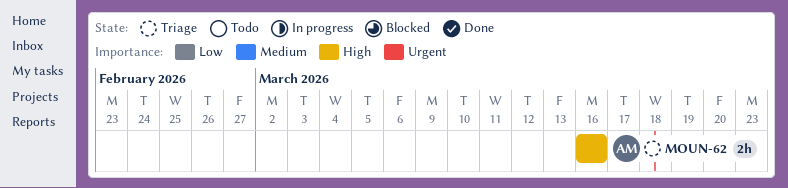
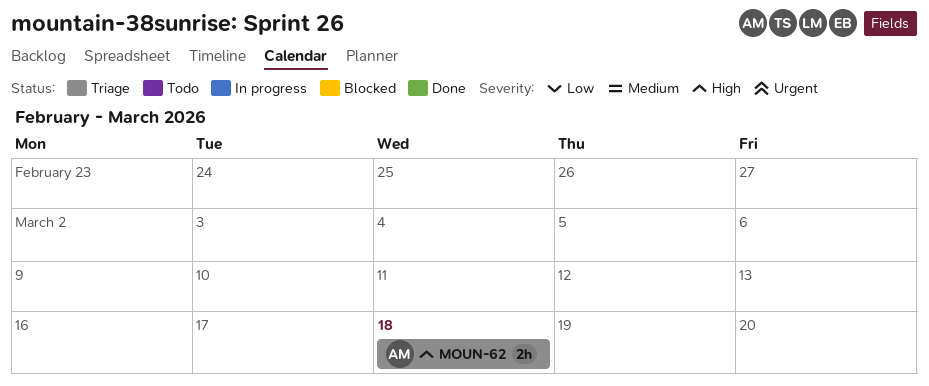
MOUN-62, start: Mar 16 -> Mar 18
MOUN-62, due: Mar 16 -> Mar 18

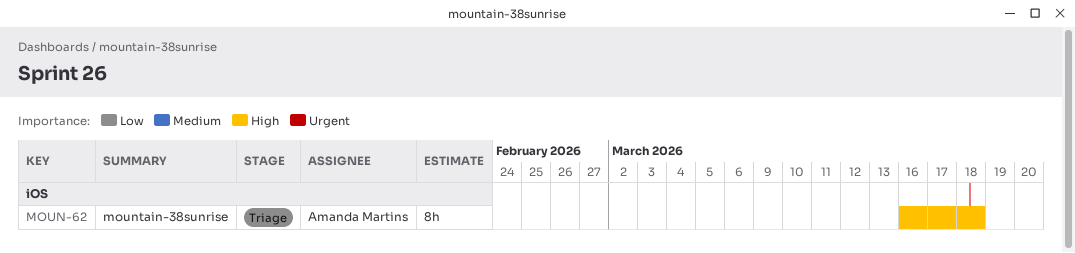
MOUN-62, estimate: 2h -> 8h
MOUN-62, start: Mar 18 -> Mar 16

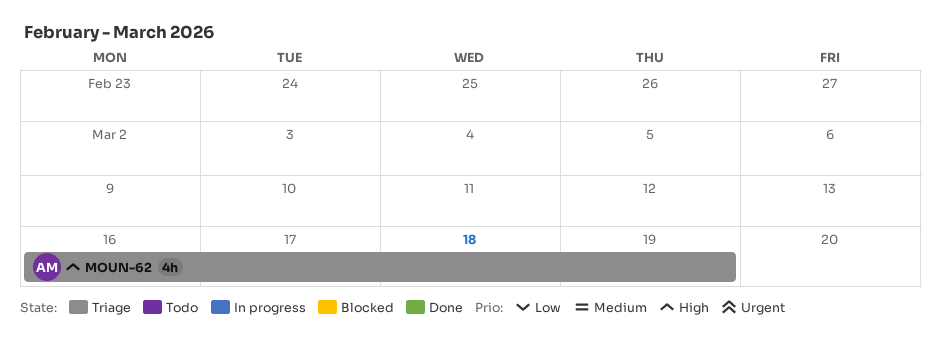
MOUN-62, estimate: 8h -> 4h
MOUN-62, due: Mar 18 -> Mar 19

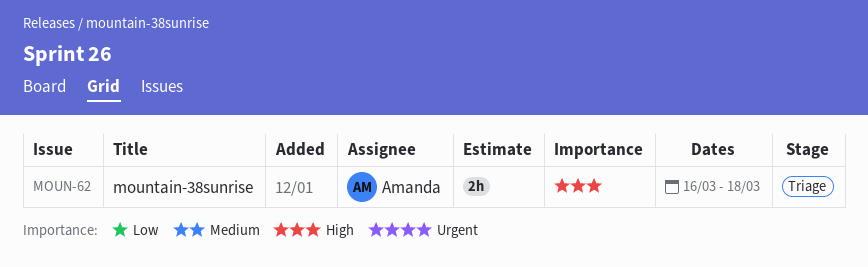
MOUN-62, estimate: 4h -> 2h
MOUN-62, due: Mar 19 -> Mar 18

